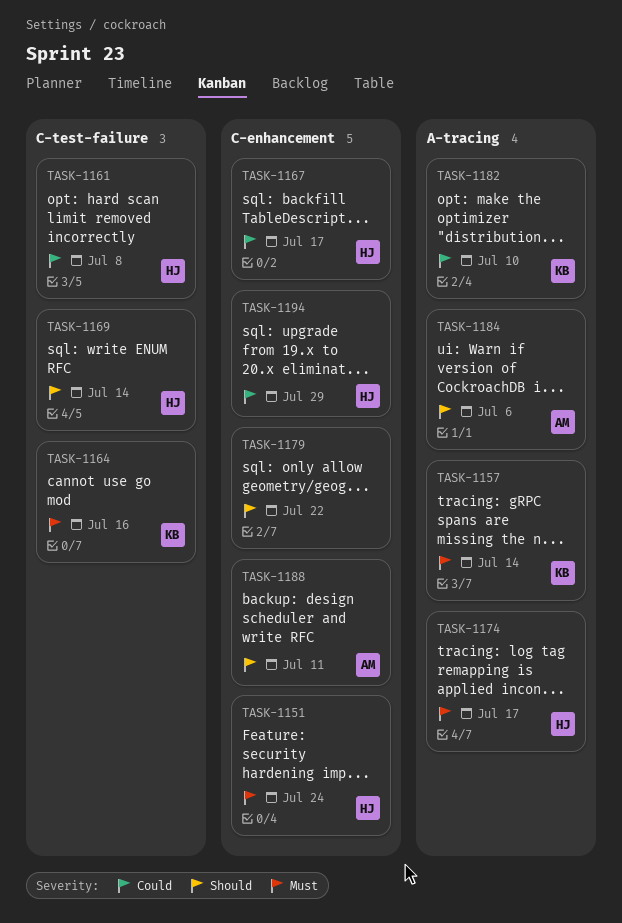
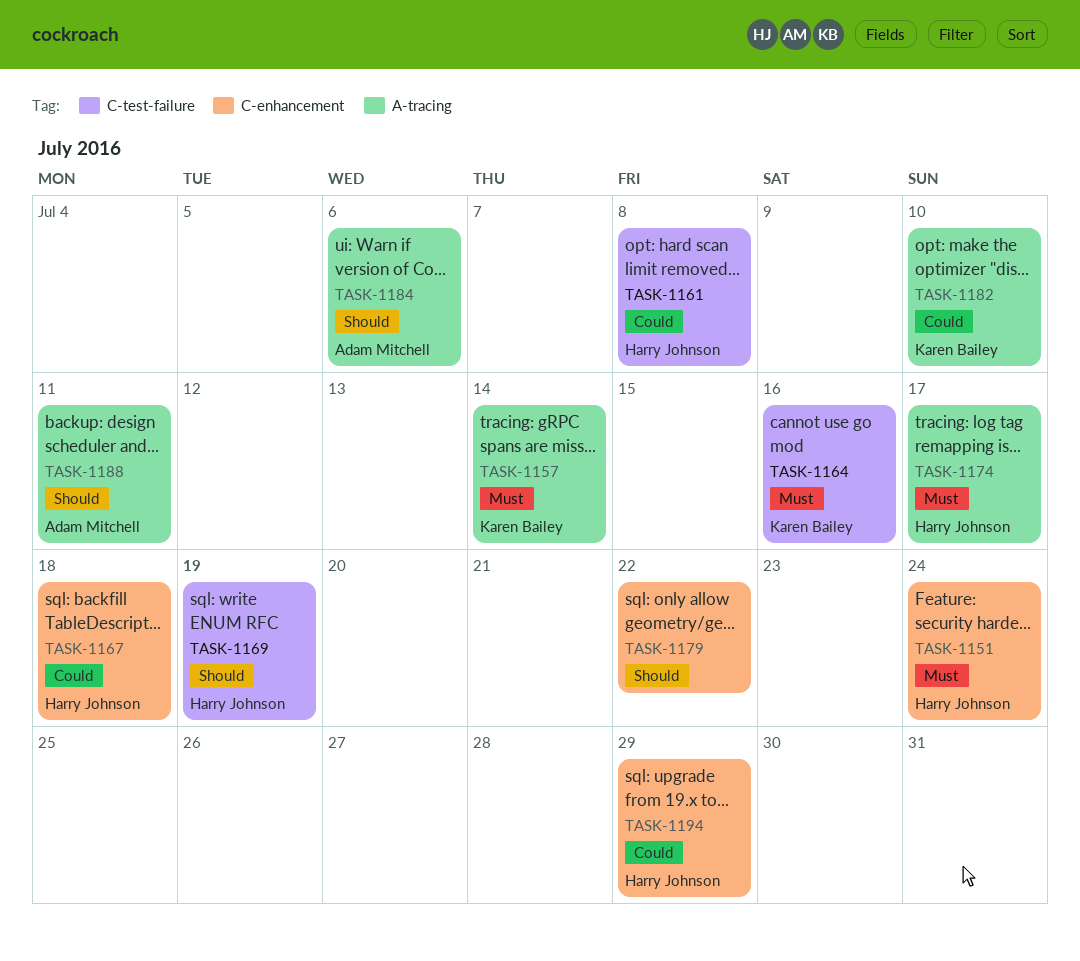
TASK-1167, due: Jul 17 -> Jul 18
TASK-1169, due: Jul 14 -> Jul 19
TASK-1188, label: C-enhancement -> A-tracing

